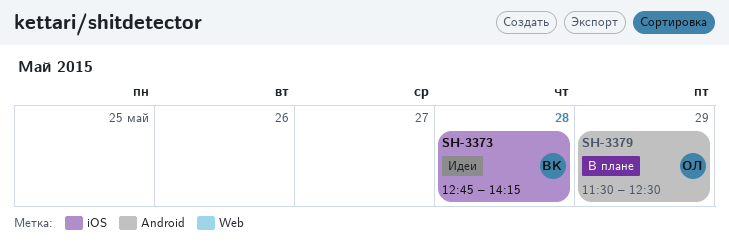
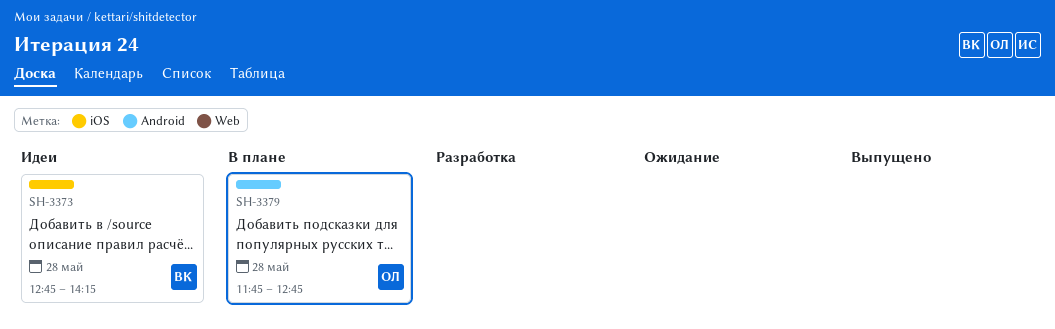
SH-3379, day: May 29 -> May 28
SH-3379, begins: 11:30 -> 11:45
SH-3379, ends: 12:30 -> 12:45

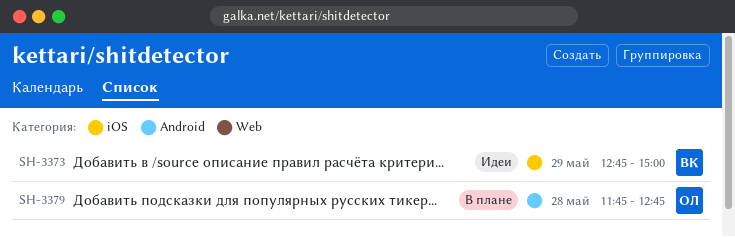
SH-3373, day: May 28 -> May 29
SH-3373, ends: 14:15 -> 15:00

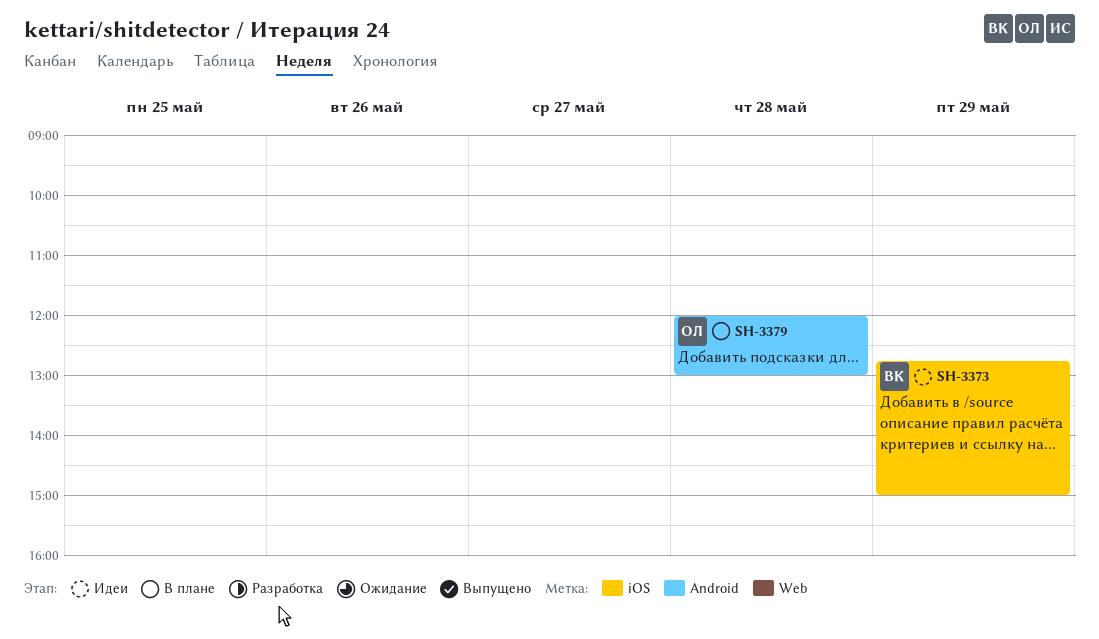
SH-3379, begins: 11:45 -> 12:00
SH-3379, ends: 12:45 -> 13:00

